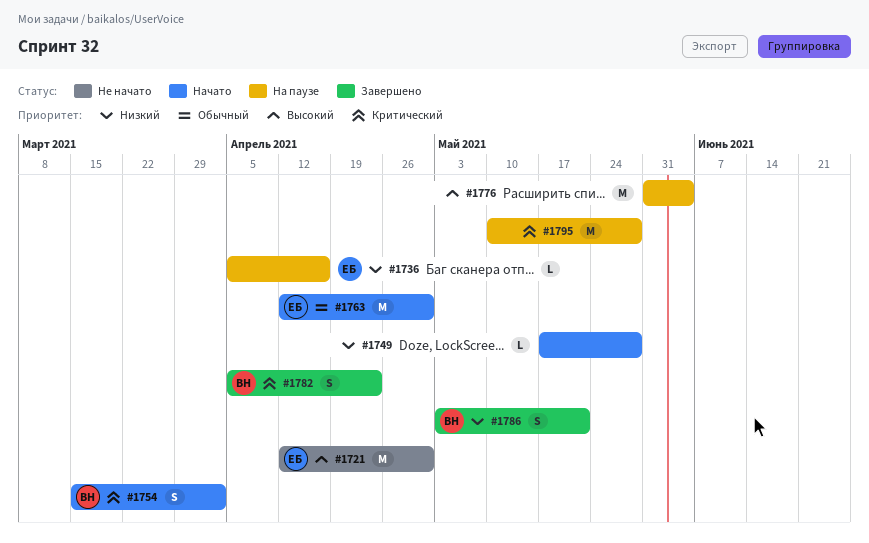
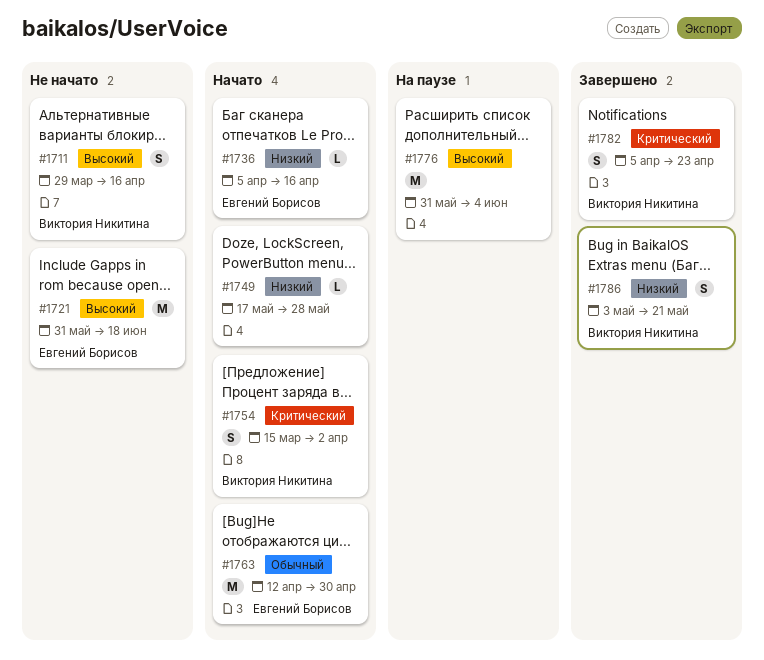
#1711: none -> present
#1721, start: Apr 12 -> May 31
#1721, due: Apr 30 -> Jun 18
#1736, status: На паузе -> Начато
#1795: present -> none

